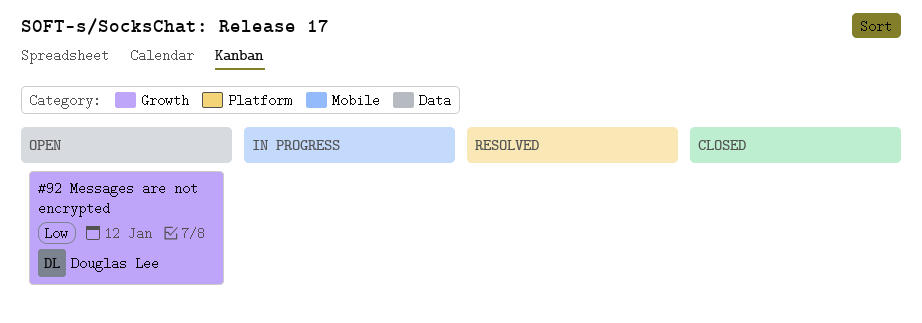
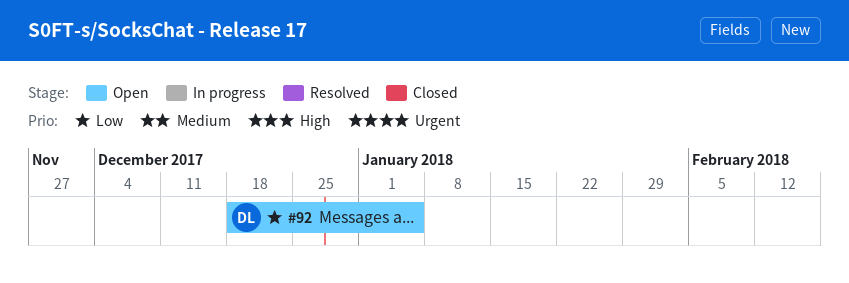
#92, due: Jan 12 -> Jan 5

